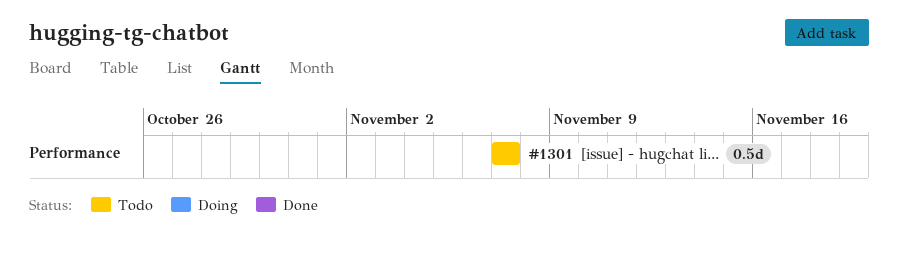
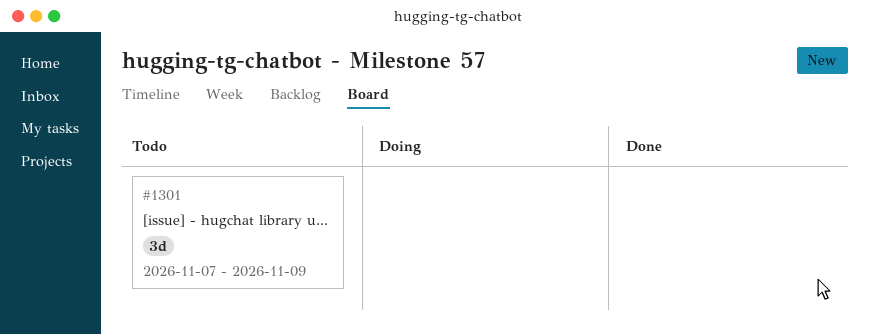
#1301, estimate: 0.5d -> 3d
#1301, due: Nov 7 -> Nov 9

